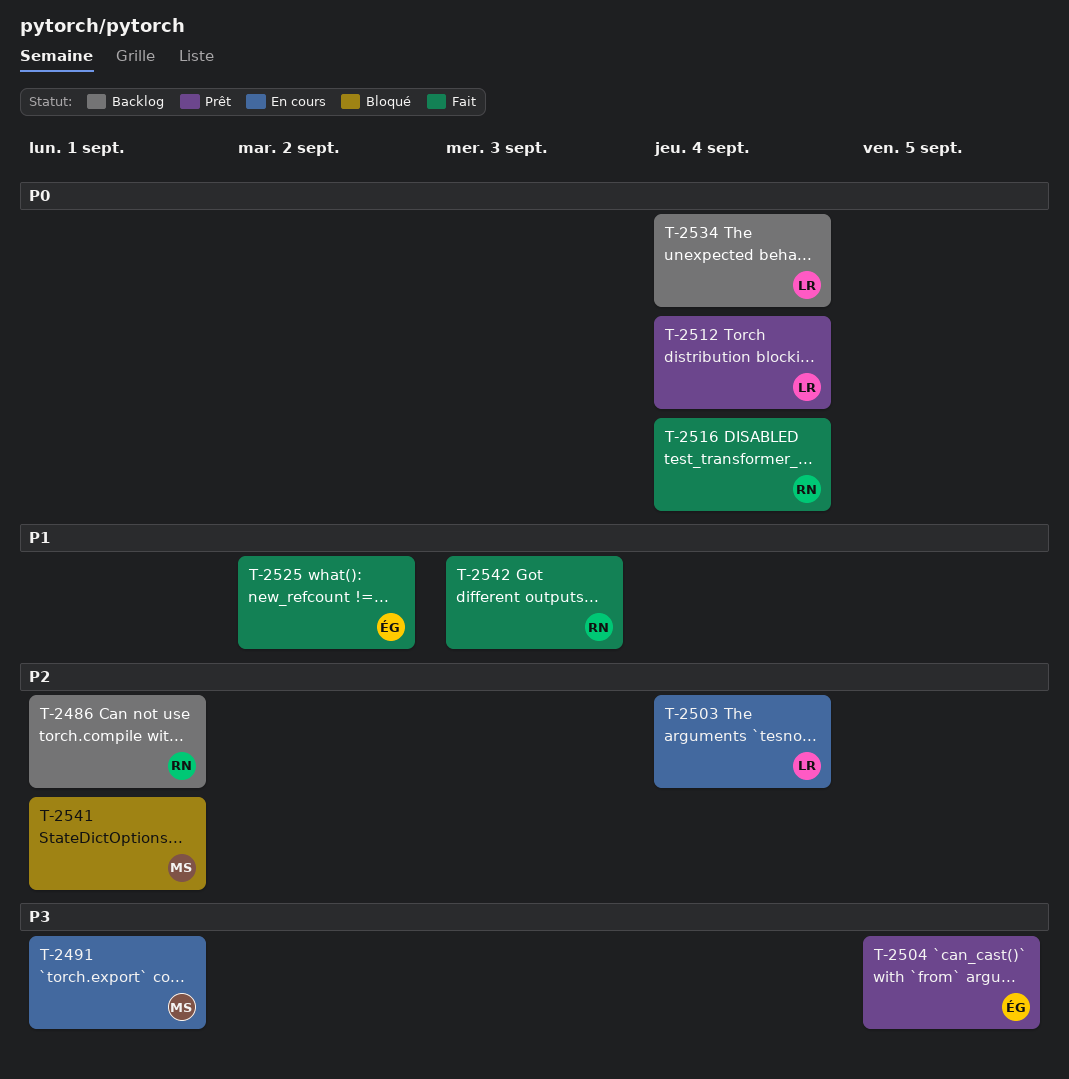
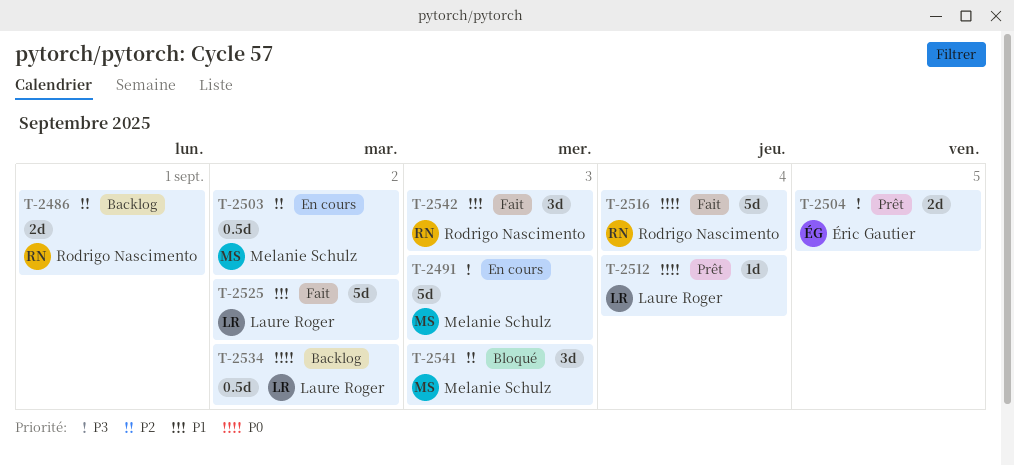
T-2491, due: Sep 1 -> Sep 3
T-2503, owner: Laure Roger -> Melanie Schulz
T-2503, due: Sep 4 -> Sep 2
T-2525, owner: Éric Gautier -> Laure Roger
T-2534, due: Sep 4 -> Sep 2
T-2541, due: Sep 1 -> Sep 3

